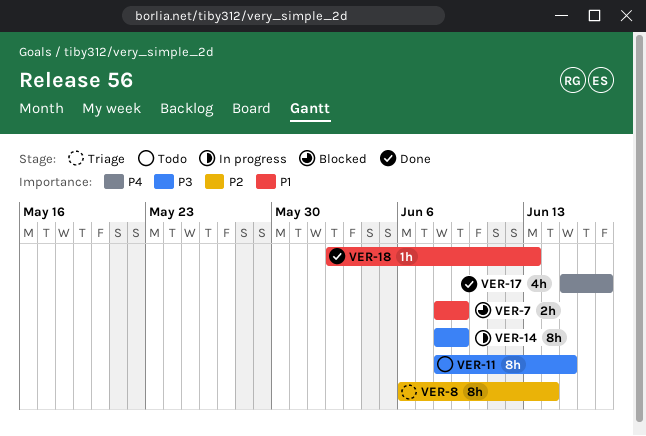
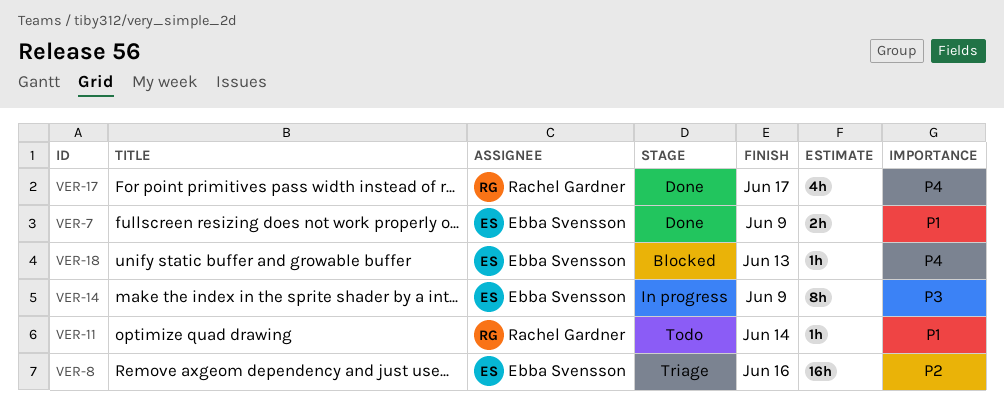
VER-7, status: Blocked -> Done
VER-8, estimate: 8h -> 16h
VER-8, due: Jun 14 -> Jun 16
VER-11, priority: P3 -> P1
VER-11, estimate: 8h -> 1h
VER-11, due: Jun 15 -> Jun 14
VER-18, status: Done -> Blocked
VER-18, priority: P1 -> P4

